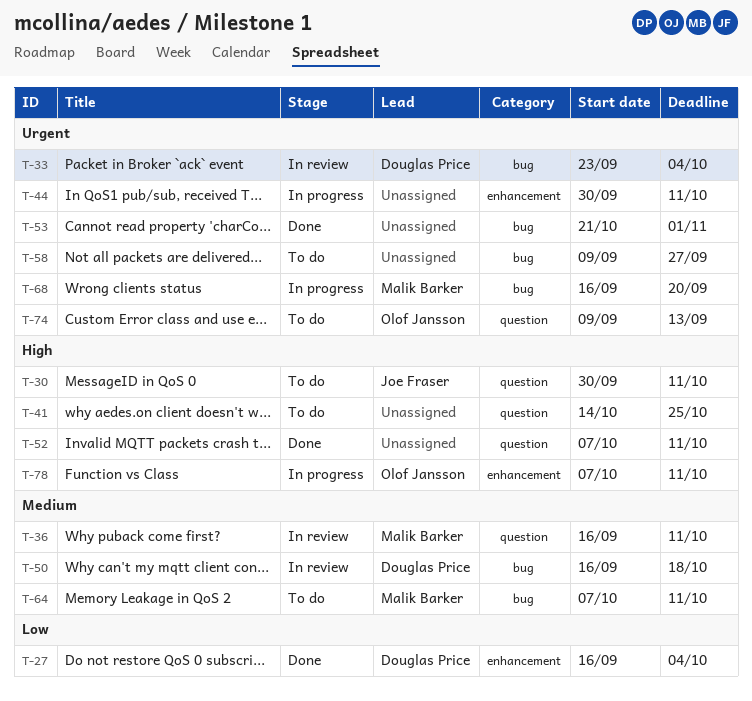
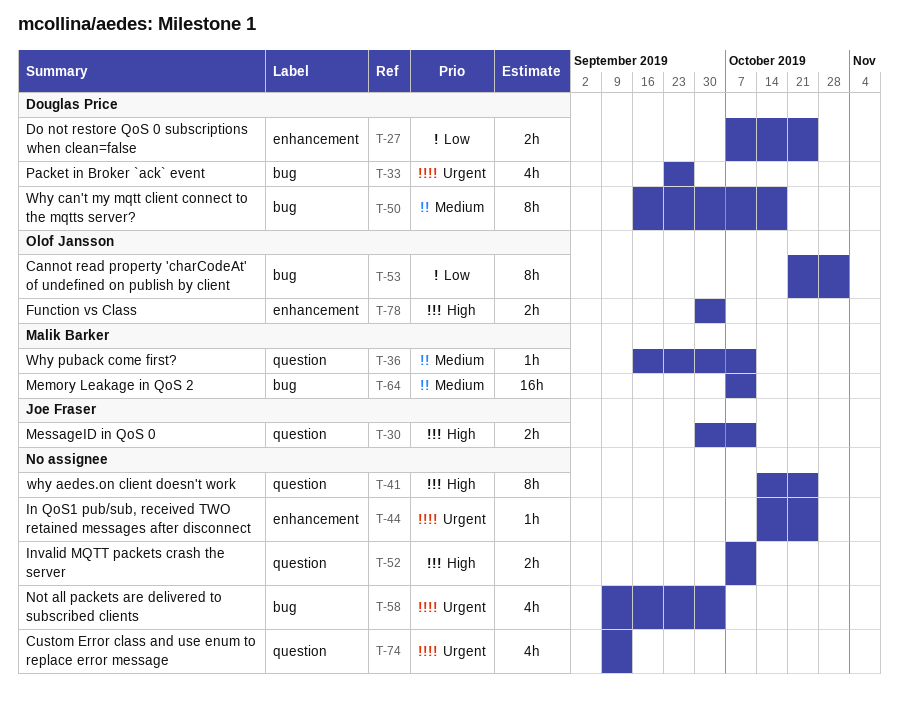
T-27, start: Sep 16 -> Oct 7
T-27, due: Oct 4 -> Oct 25
T-33, due: Oct 4 -> Sep 27
T-44, start: Sep 30 -> Oct 14
T-44, due: Oct 11 -> Oct 25
T-53, owner: none -> Olof Jansson
T-53, priority: Urgent -> Low
T-58, due: Sep 27 -> Oct 4
T-68: present -> none
T-74, owner: Olof Jansson -> none
T-78, start: Oct 7 -> Sep 30
T-78, due: Oct 11 -> Oct 4

